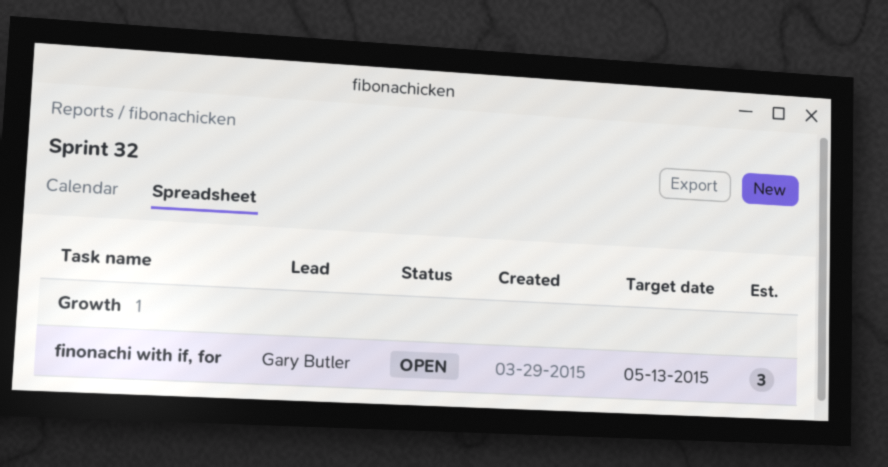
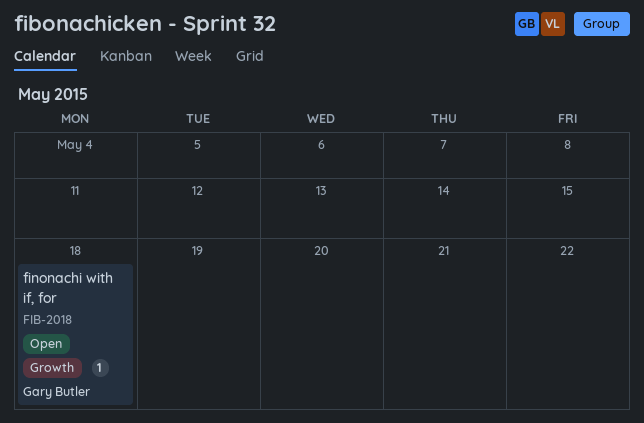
finonachi with if, for, estimate: 3 -> 1
finonachi with if, for, due: May 13 -> May 18

